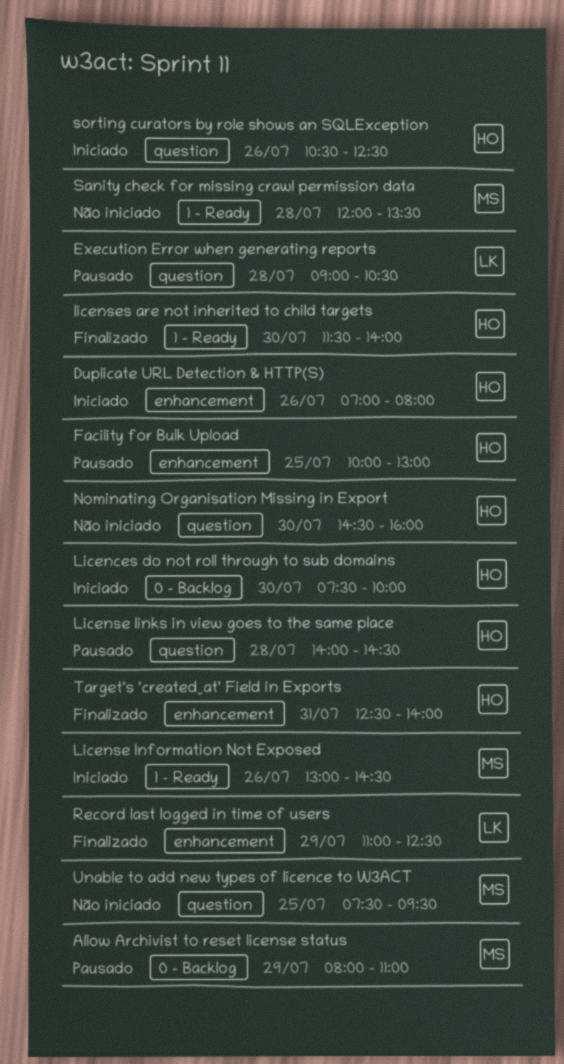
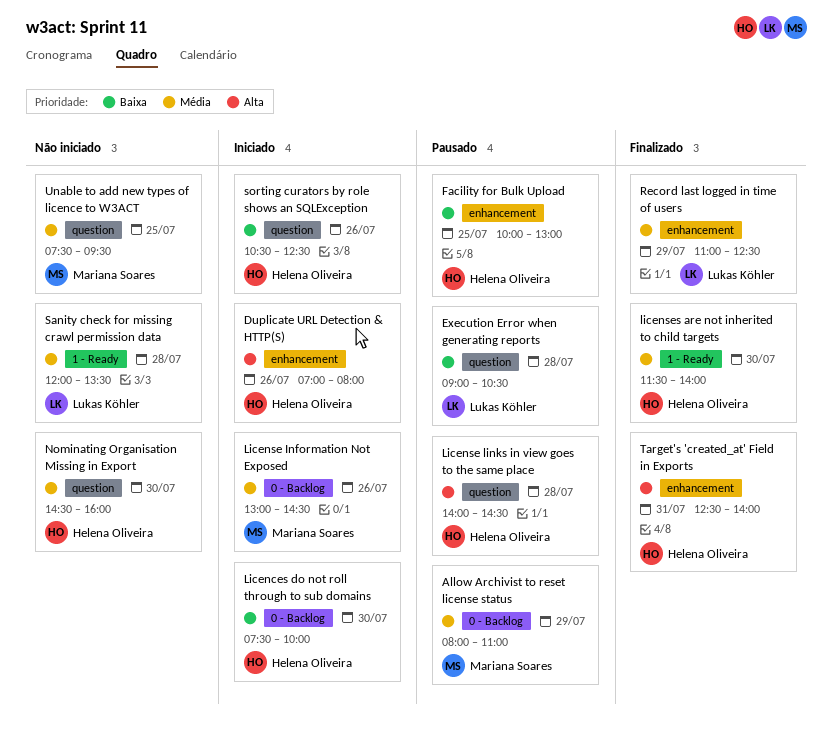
License Information Not Exposed, label: 1 - Ready -> 0 - Backlog
Sanity check for missing crawl permission data, owner: Mariana Soares -> Lukas Köhler

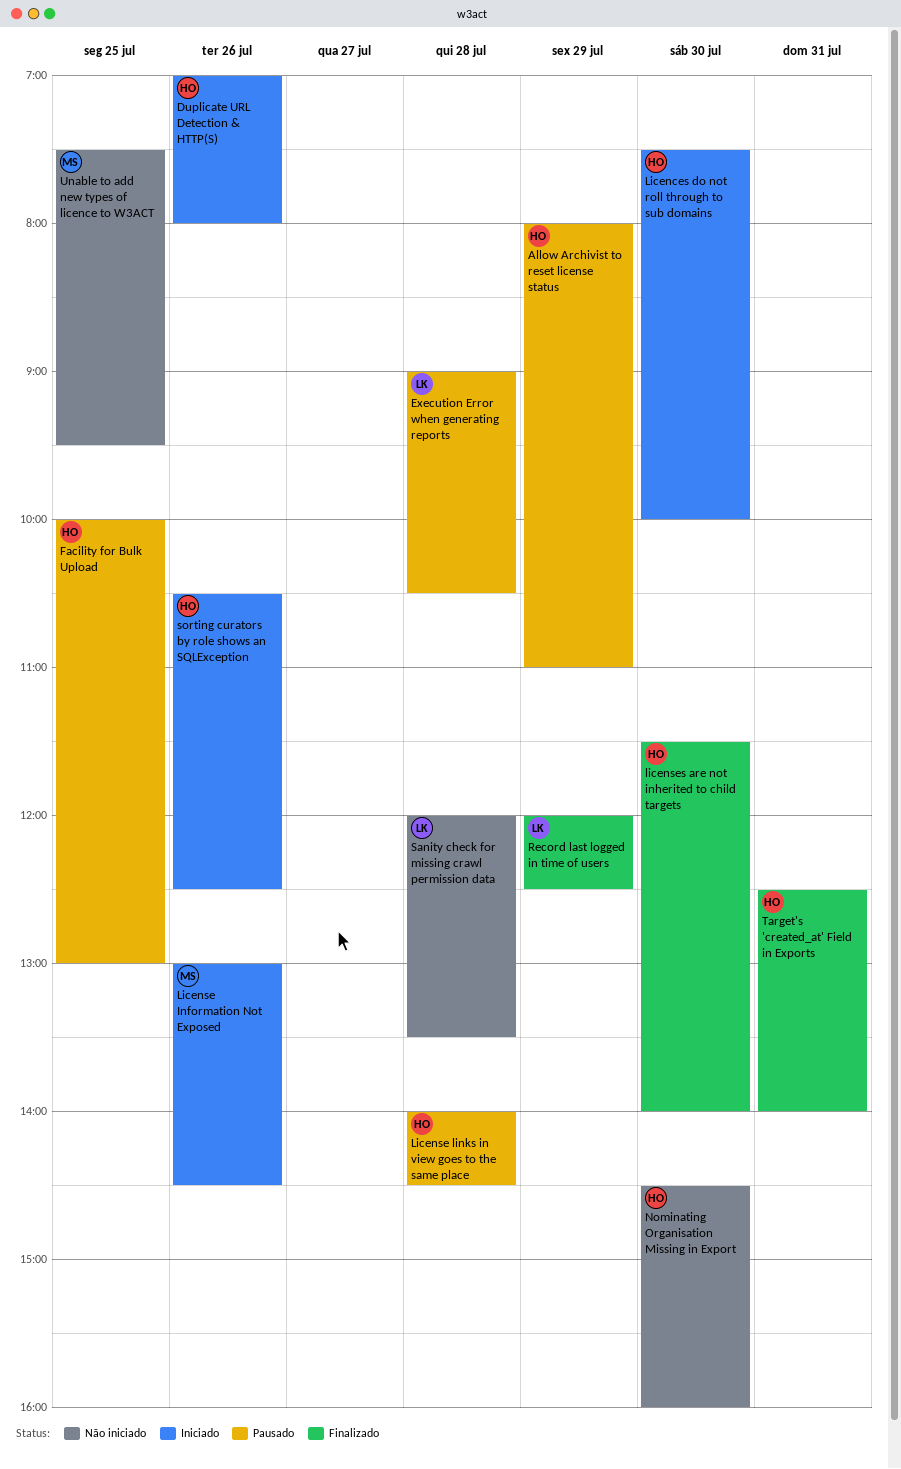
Allow Archivist to reset license status, owner: Mariana Soares -> Helena Oliveira
Record last logged in time of users, begins: 11:00 -> 12:00

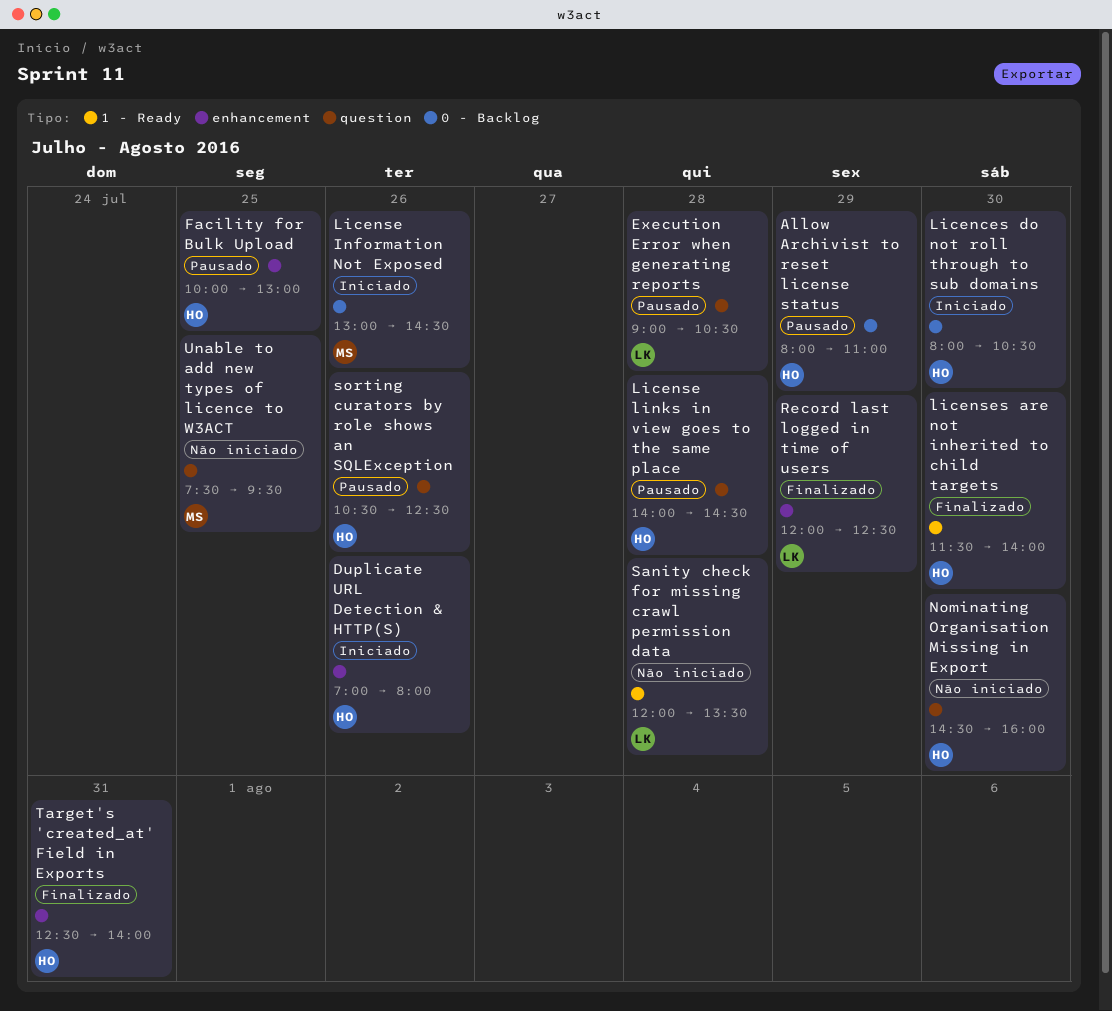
Licences do not roll through to sub domains, begins: 07:30 -> 08:00
Licences do not roll through to sub domains, ends: 10:00 -> 10:30
sorting curators by role shows an SQLException, status: Iniciado -> Pausado

